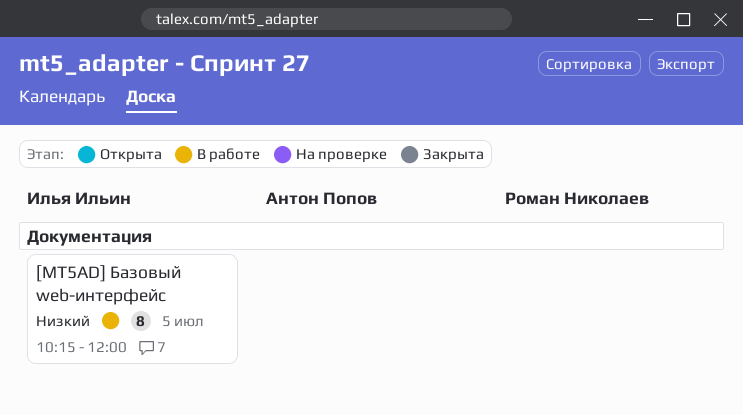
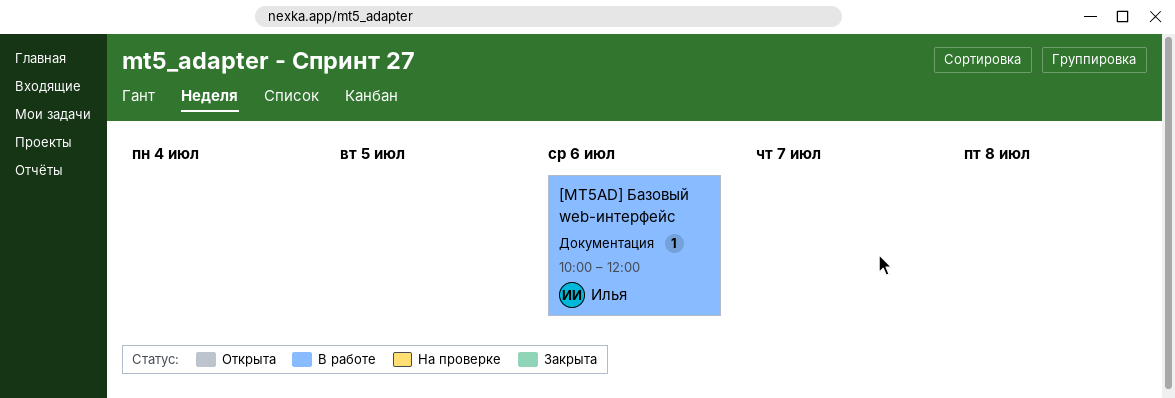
[MT5AD] Базовый web-интерфейс, estimate: 8 -> 1
[MT5AD] Базовый web-интерфейс, day: Jul 5 -> Jul 6
[MT5AD] Базовый web-интерфейс, begins: 10:15 -> 10:00

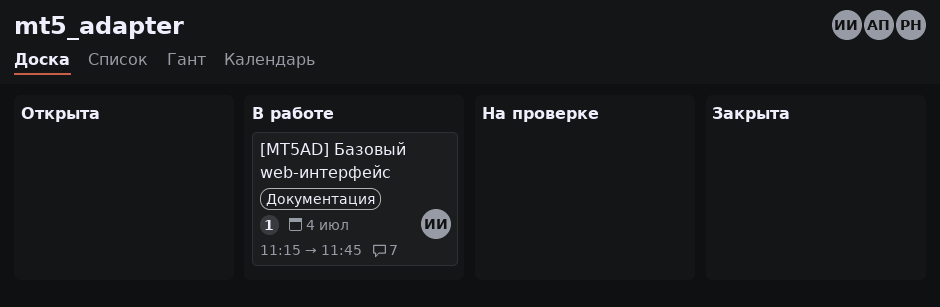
[MT5AD] Базовый web-интерфейс, day: Jul 6 -> Jul 4
[MT5AD] Базовый web-интерфейс, begins: 10:00 -> 11:15
[MT5AD] Базовый web-интерфейс, ends: 12:00 -> 11:45

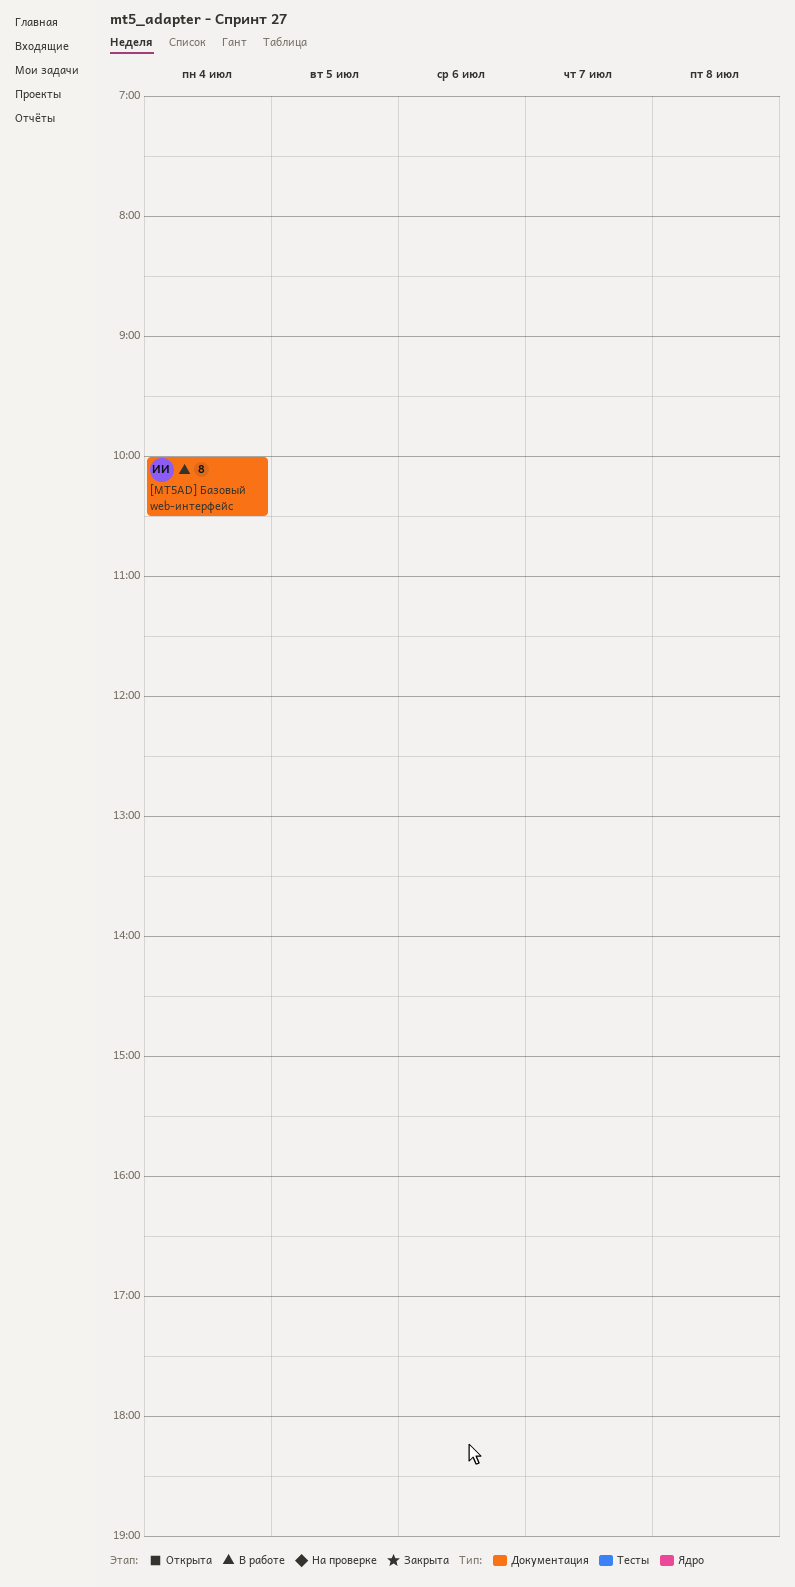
[MT5AD] Базовый web-интерфейс, estimate: 1 -> 8
[MT5AD] Базовый web-интерфейс, begins: 11:15 -> 10:00
[MT5AD] Базовый web-интерфейс, ends: 11:45 -> 10:30

